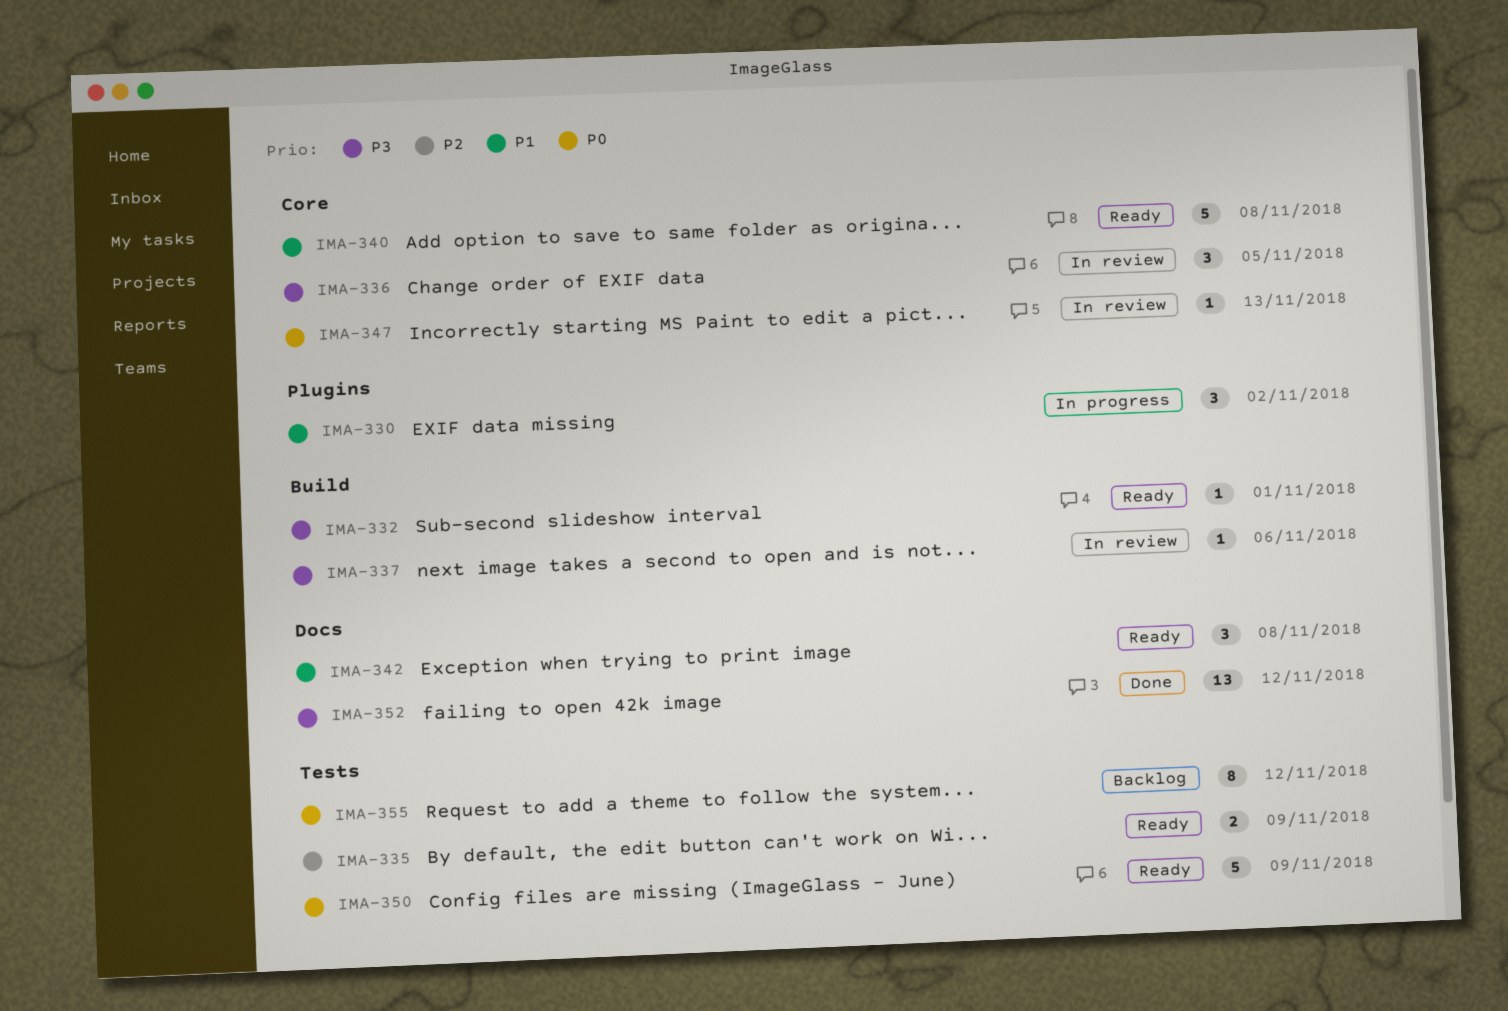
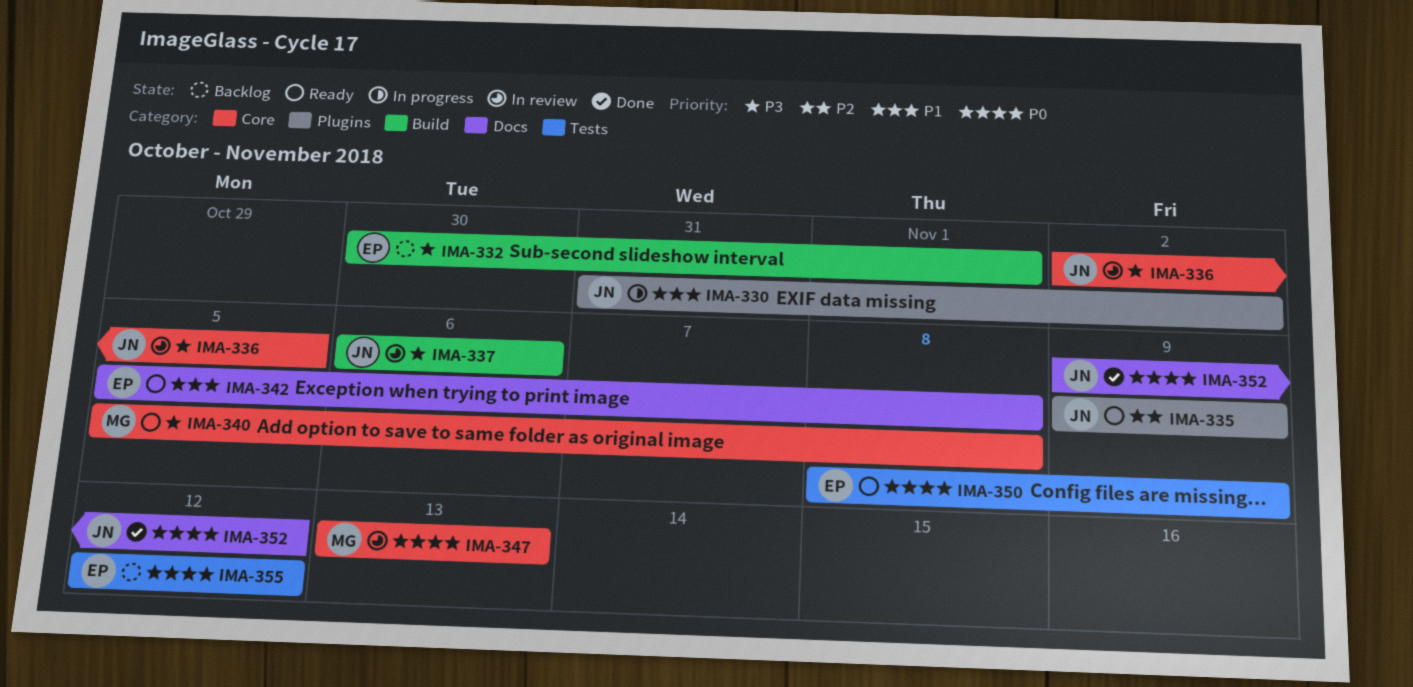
IMA-332, status: Ready -> Backlog
IMA-335, label: Tests -> Plugins
IMA-340, priority: P1 -> P3
IMA-352, priority: P3 -> P0

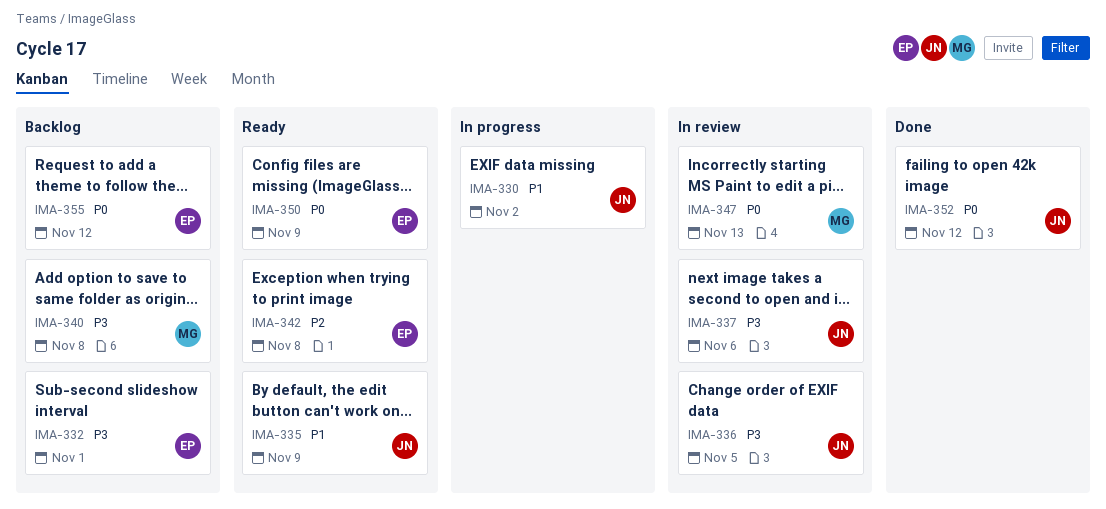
IMA-335, priority: P2 -> P1
IMA-340, status: Ready -> Backlog
IMA-342, priority: P1 -> P2

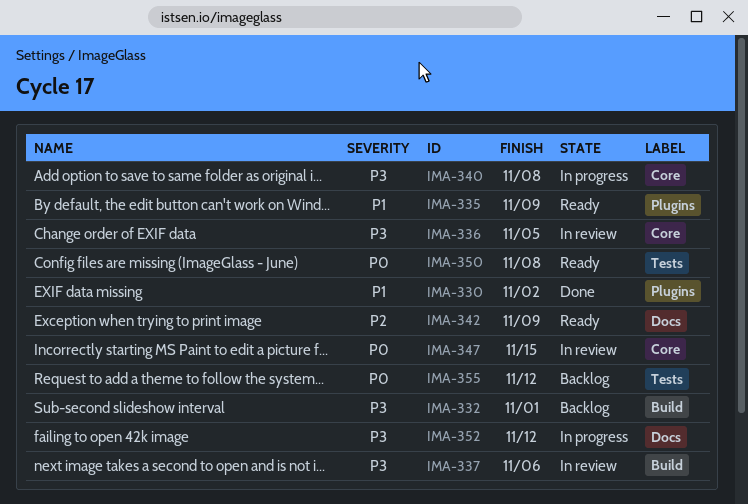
IMA-330, status: In progress -> Done
IMA-340, status: Backlog -> In progress
IMA-342, due: Nov 8 -> Nov 9
IMA-347, due: Nov 13 -> Nov 15
IMA-350, due: Nov 9 -> Nov 8
IMA-352, status: Done -> In progress
IMA-352, priority: P0 -> P3

